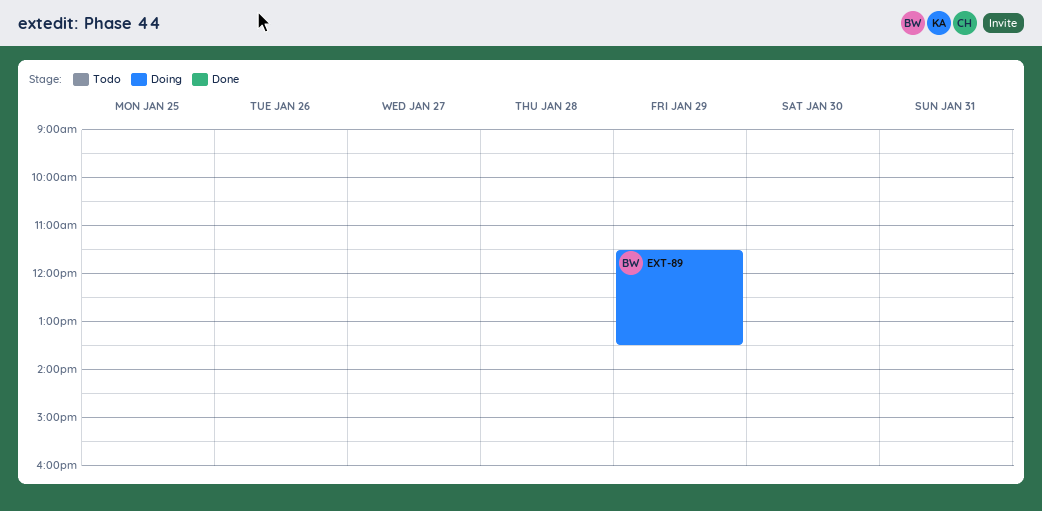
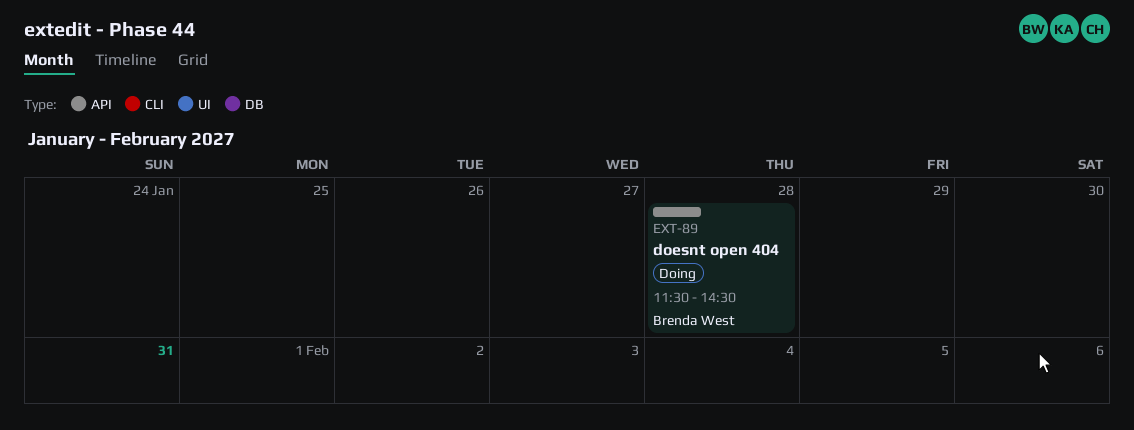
EXT-89, day: Jan 29 -> Jan 28
EXT-89, ends: 13:30 -> 14:30

